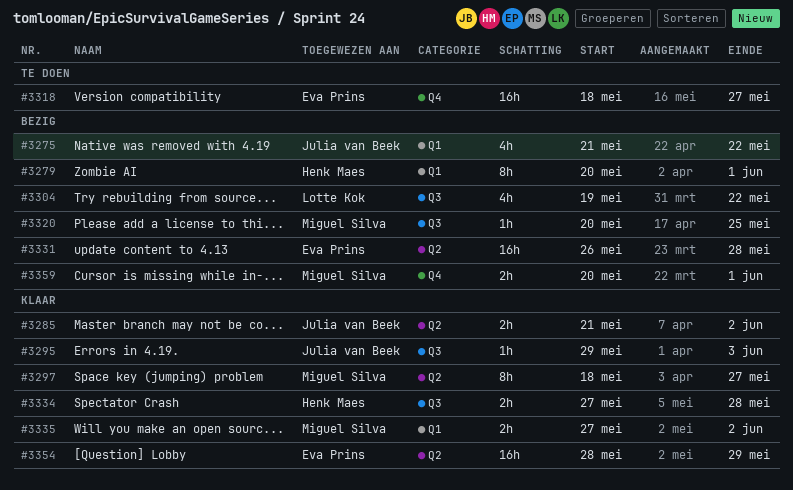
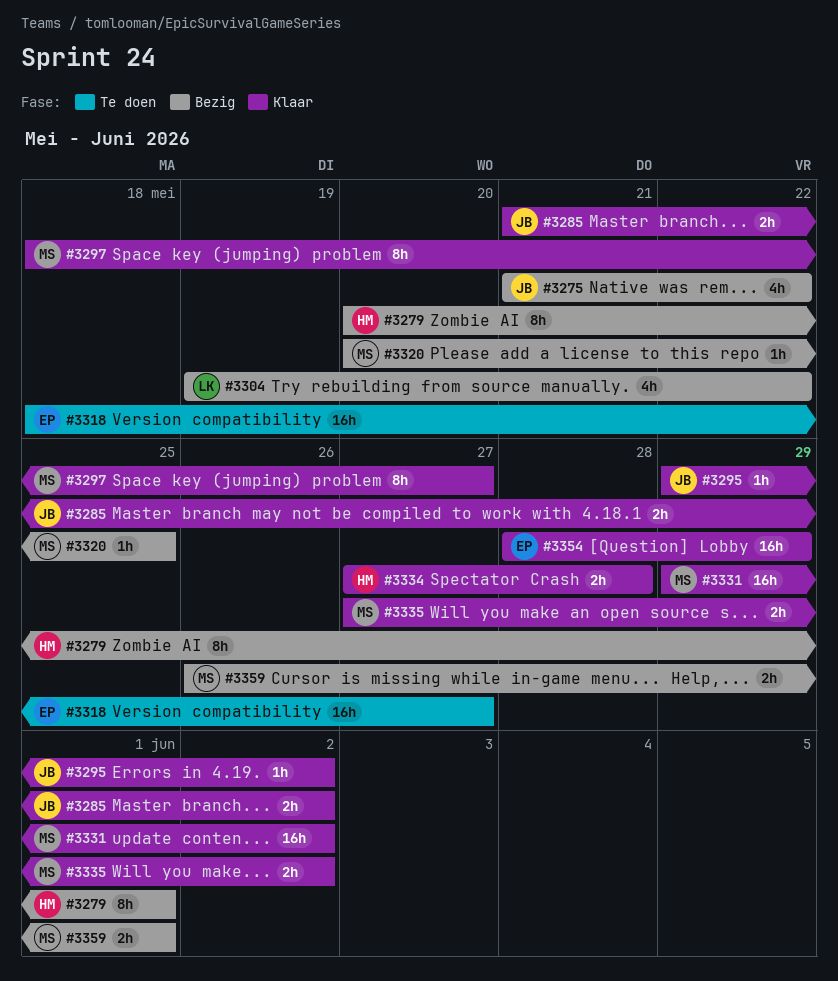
#3295, due: Jun 3 -> Jun 2
#3331, status: Bezig -> Klaar
#3331, owner: Eva Prins -> Miguel Silva
#3331, start: May 26 -> May 29
#3331, due: May 28 -> Jun 2
#3359, start: May 20 -> May 26

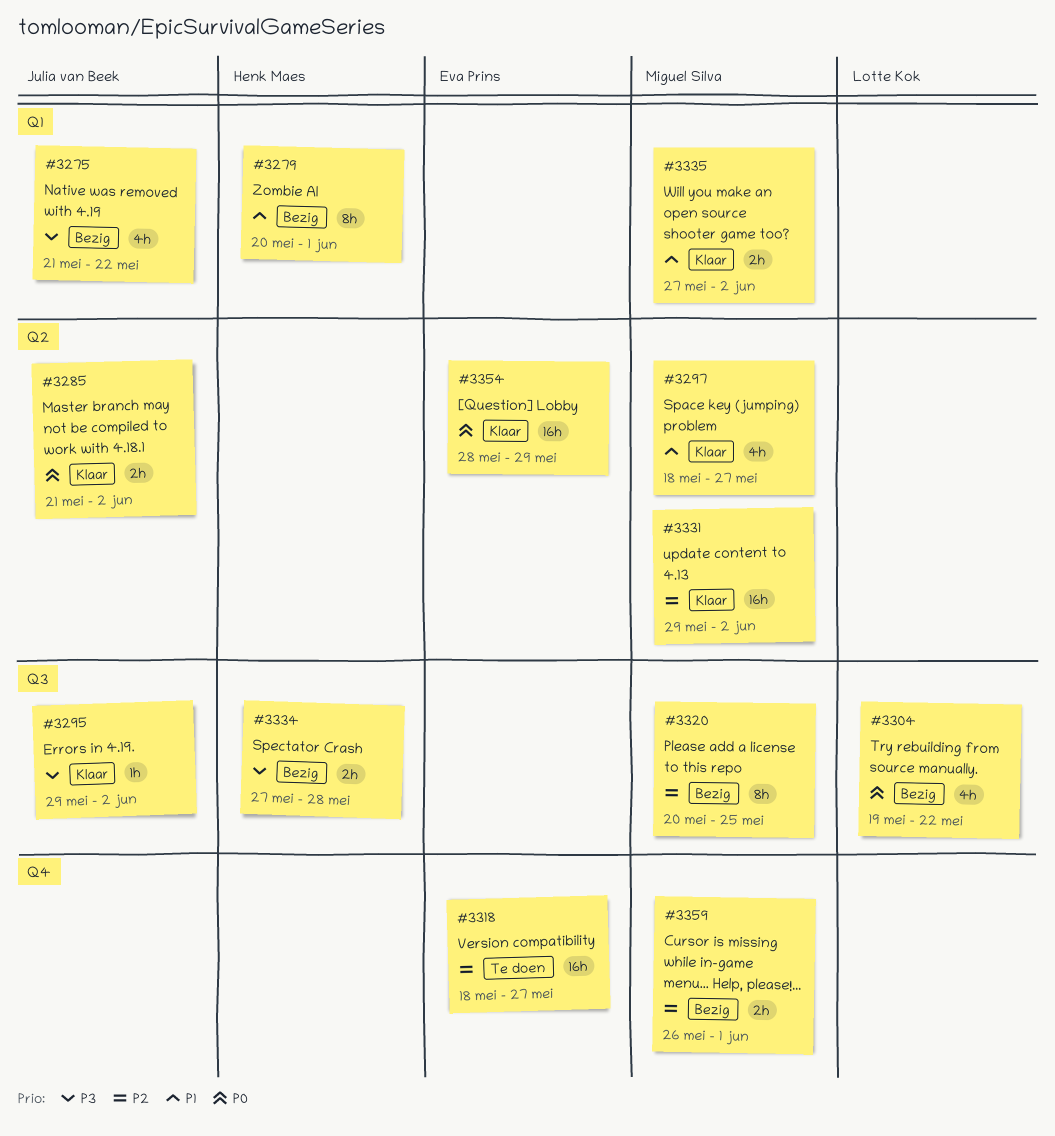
#3297, estimate: 8h -> 4h
#3320, estimate: 1h -> 8h
#3334, status: Klaar -> Bezig

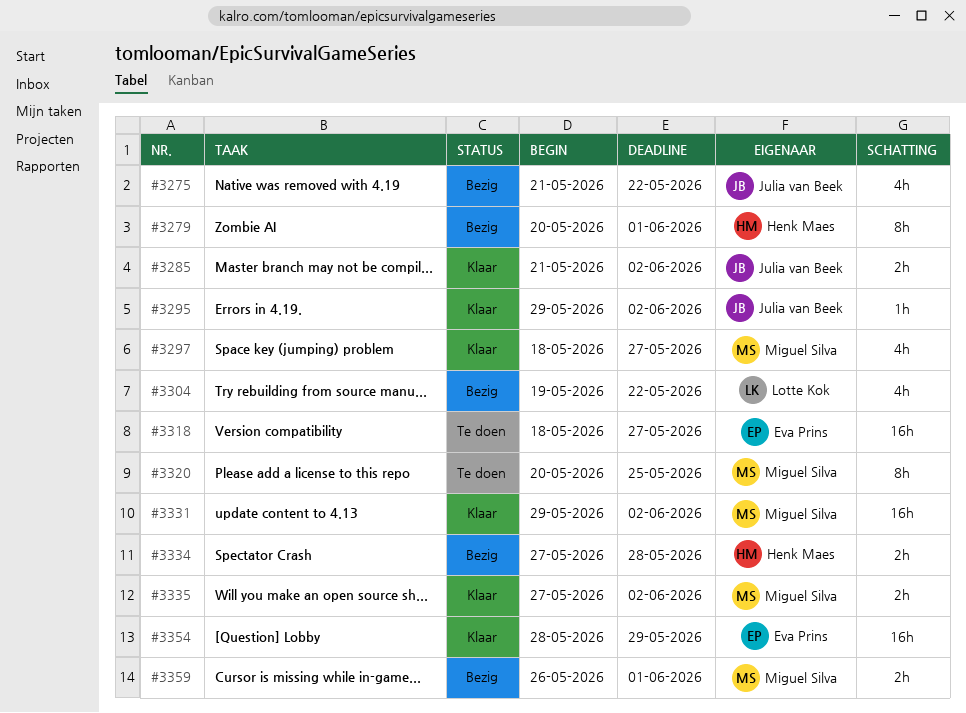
#3320, status: Bezig -> Te doen

